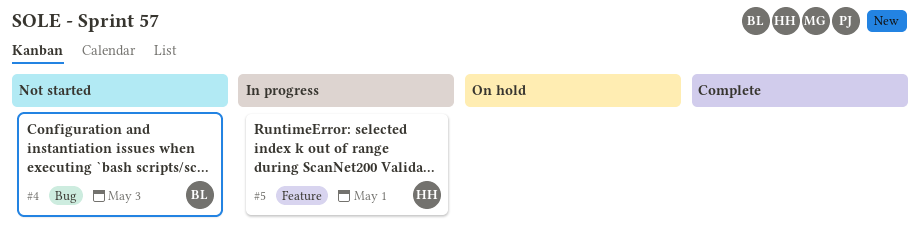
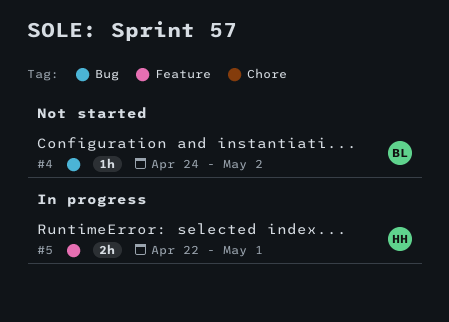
#4, due: May 3 -> May 2

